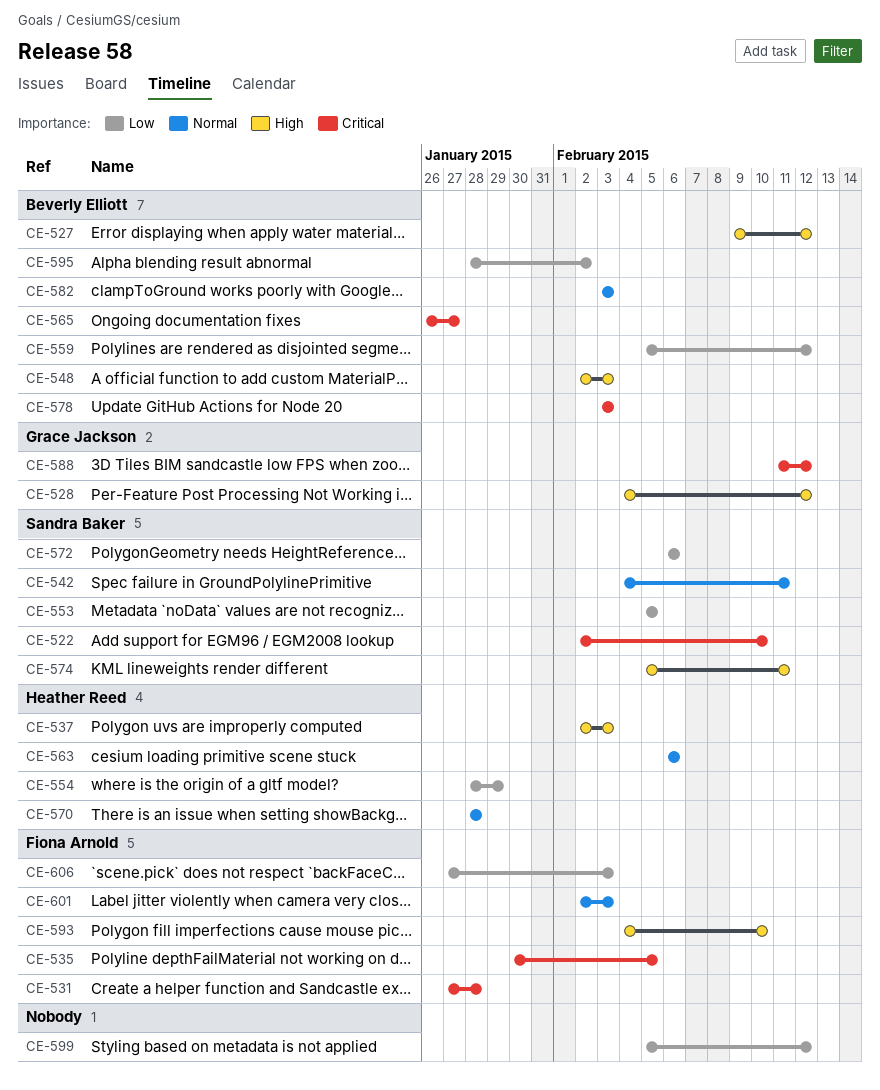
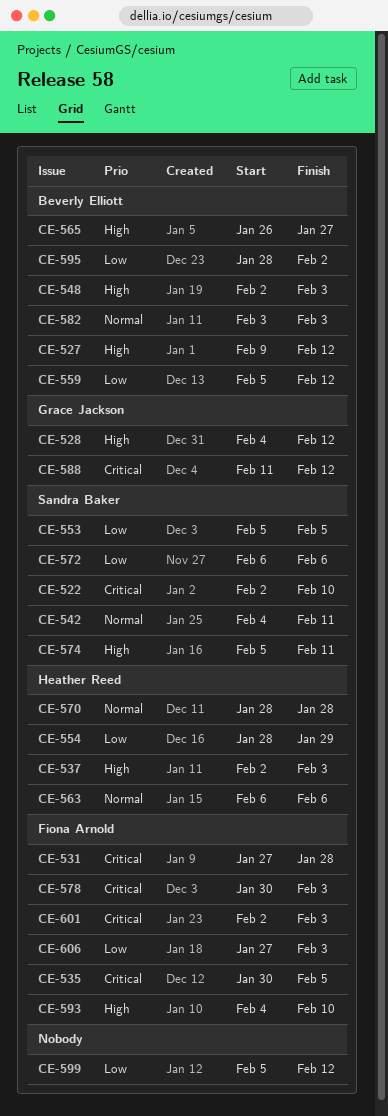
CE-565, priority: Critical -> High
CE-578, owner: Beverly Elliott -> Fiona Arnold
CE-578, start: Feb 3 -> Jan 30
CE-601, priority: Normal -> Critical

